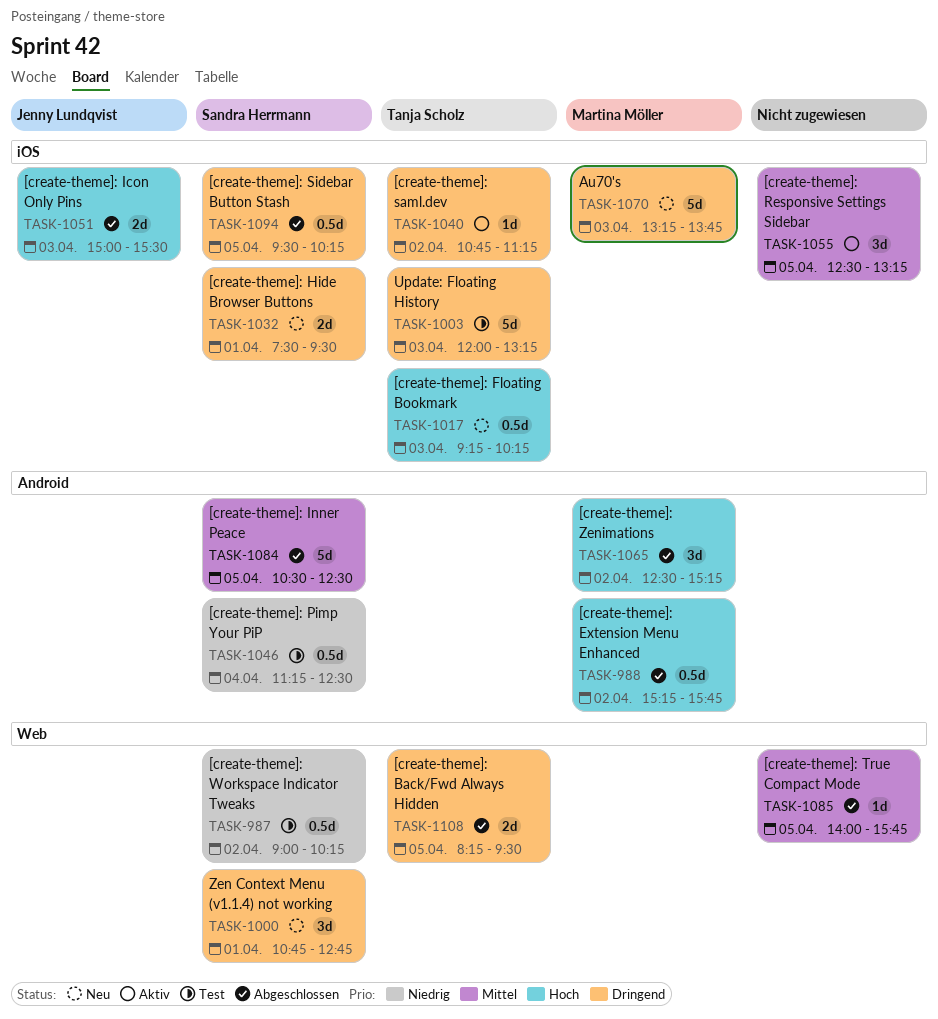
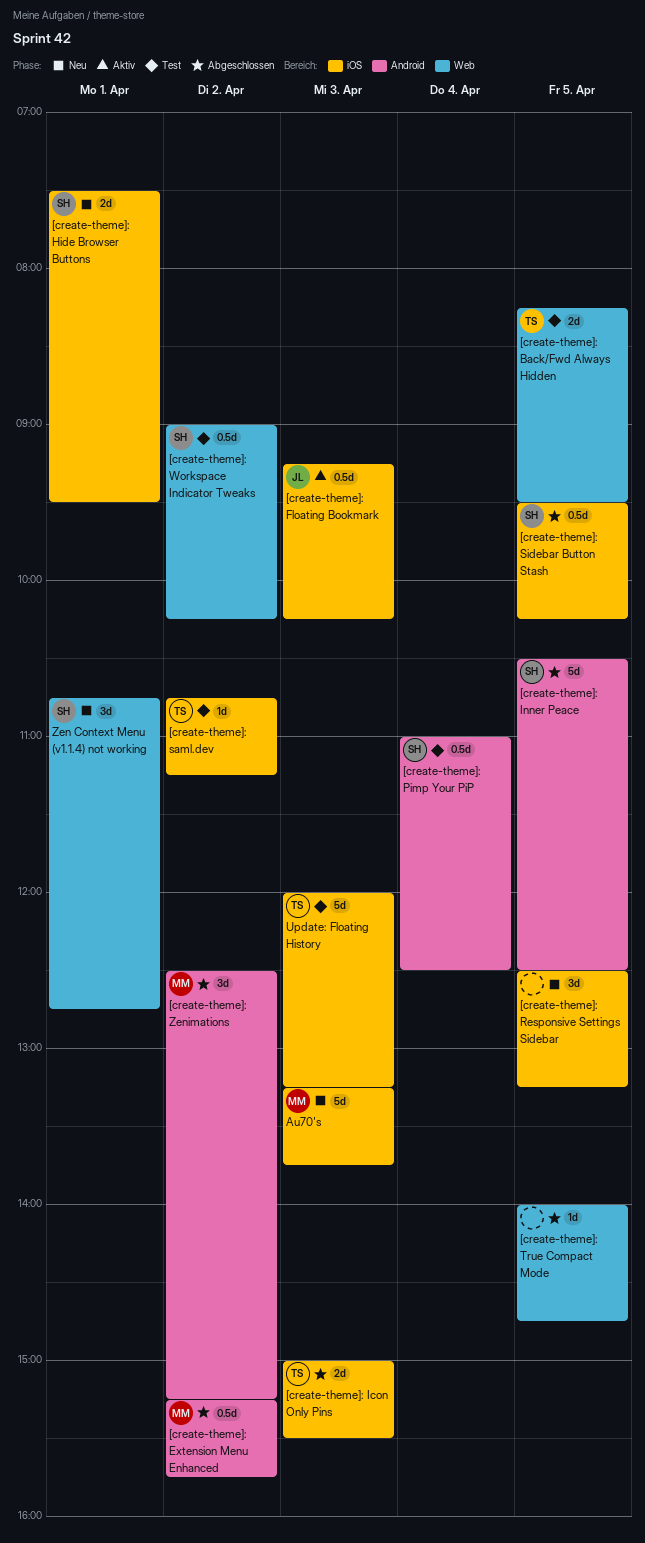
[create-theme]: Back/Fwd Always Hidden, status: Abgeschlossen -> Test
[create-theme]: Floating Bookmark, status: Neu -> Aktiv
[create-theme]: Floating Bookmark, owner: Tanja Scholz -> Jenny Lundqvist
[create-theme]: Icon Only Pins, owner: Jenny Lundqvist -> Tanja Scholz
[create-theme]: Pimp Your PiP, begins: 11:15 -> 11:00
[create-theme]: Responsive Settings Sidebar, status: Aktiv -> Neu
[create-theme]: saml.dev, status: Aktiv -> Test
[create-theme]: True Compact Mode, ends: 15:45 -> 14:45

